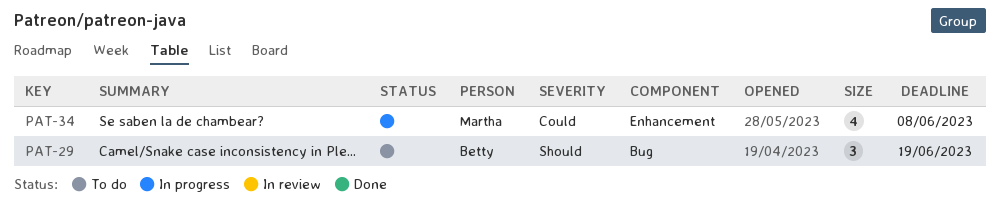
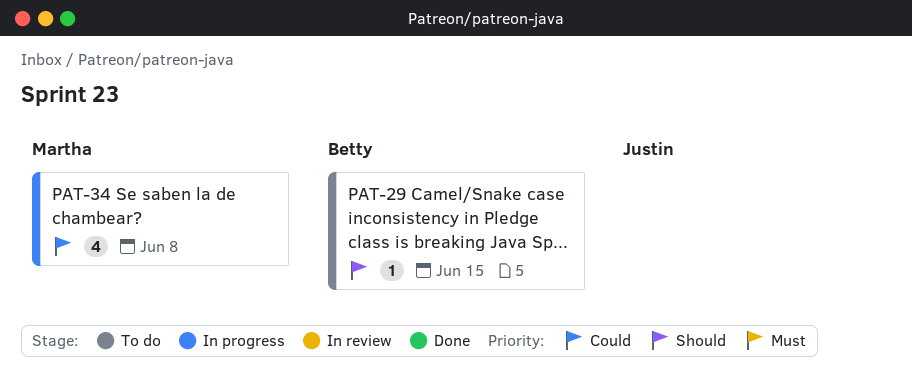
PAT-29, estimate: 3 -> 1
PAT-29, due: Jun 19 -> Jun 15

